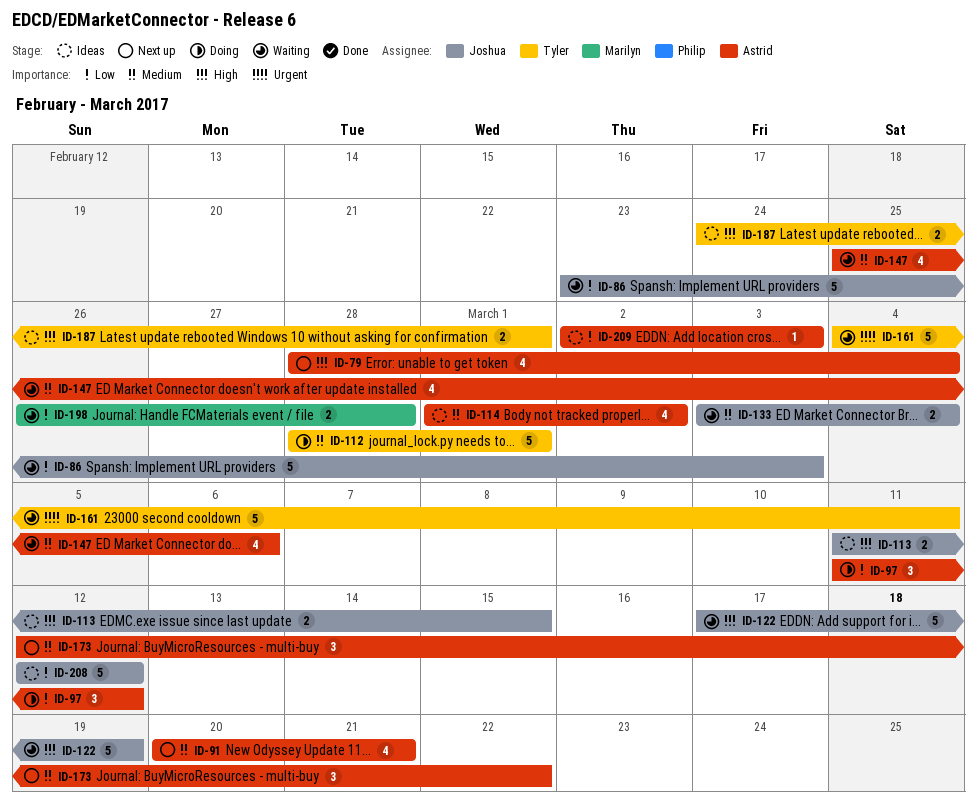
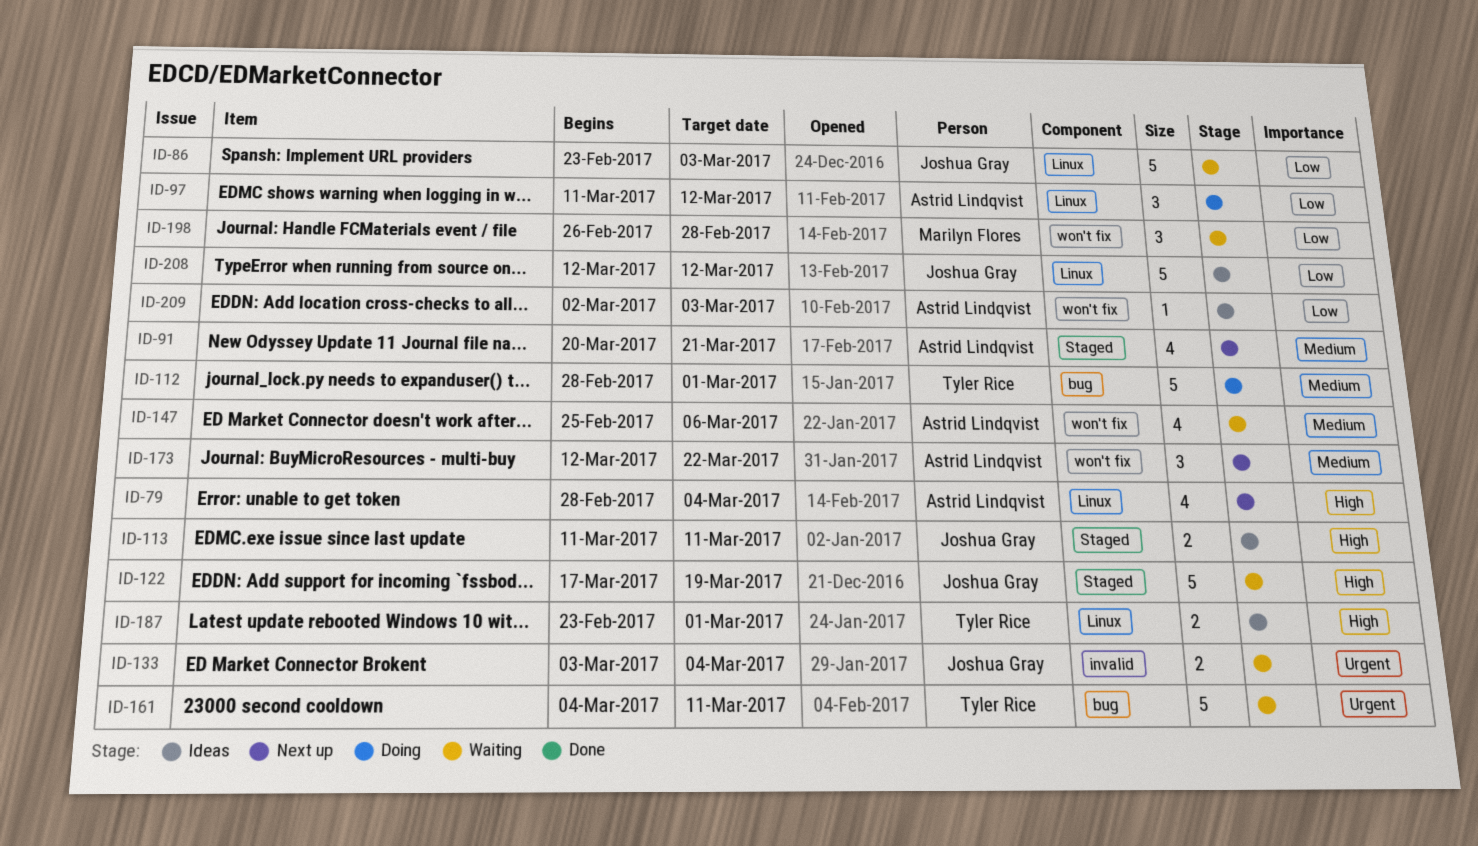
ID-113, due: Mar 15 -> Mar 11
ID-114: present -> none
ID-133, priority: Medium -> Urgent
ID-187, start: Feb 24 -> Feb 23
ID-198, estimate: 2 -> 3

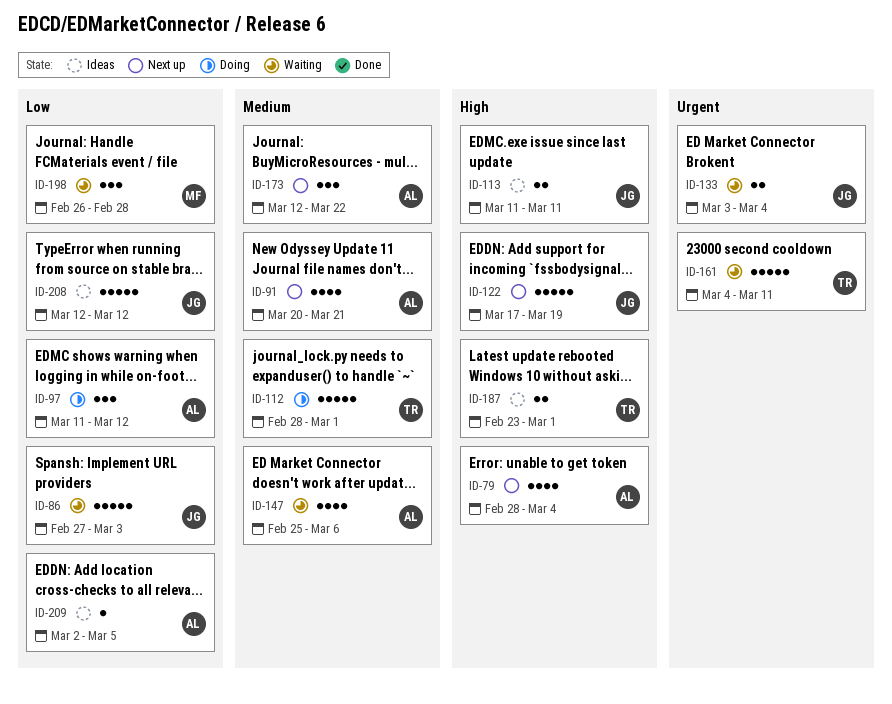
ID-86, start: Feb 23 -> Feb 27
ID-122, status: Waiting -> Next up
ID-209, due: Mar 3 -> Mar 5

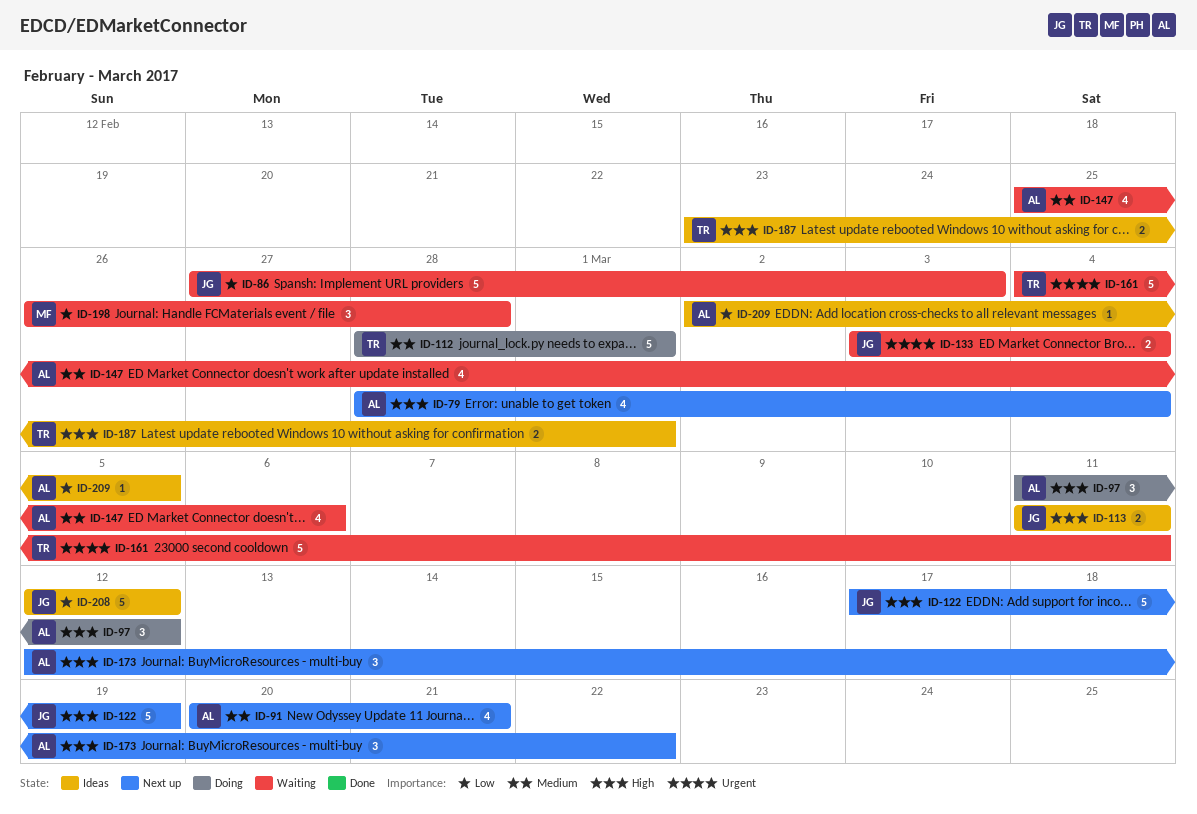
ID-97, priority: Low -> High
ID-173, priority: Medium -> High

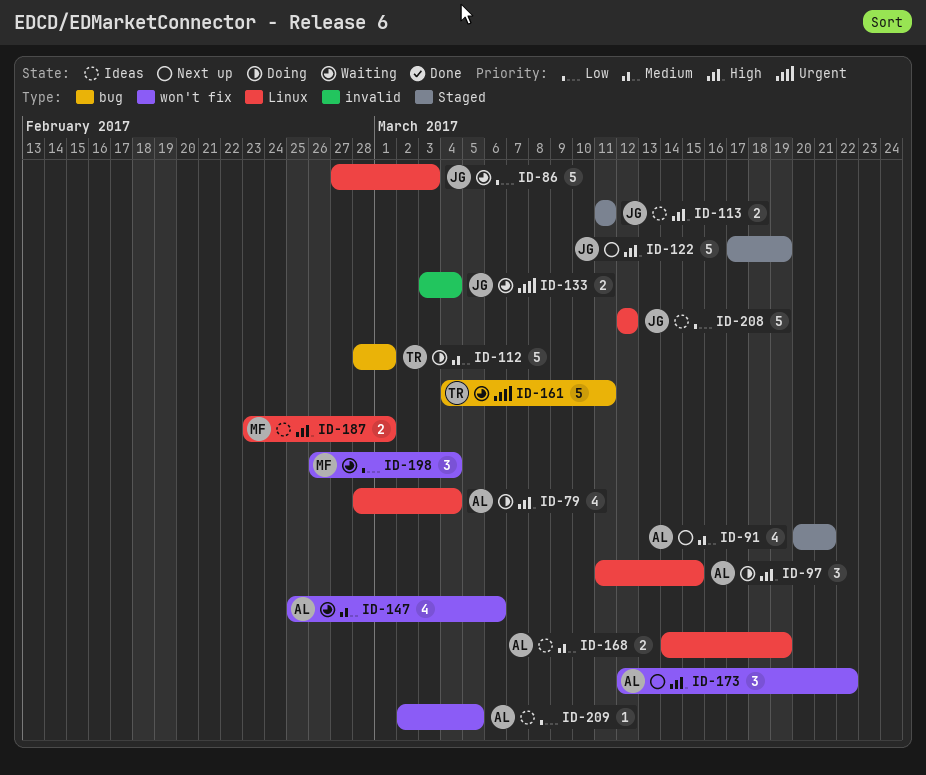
ID-79, status: Next up -> Doing
ID-97, due: Mar 12 -> Mar 15
ID-168: none -> present
ID-187, owner: TR -> MF
ID-198, due: Feb 28 -> Mar 4

